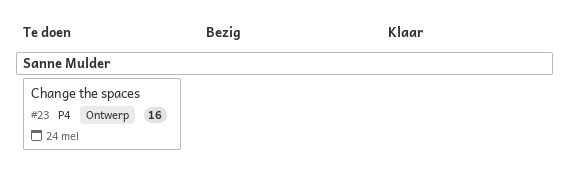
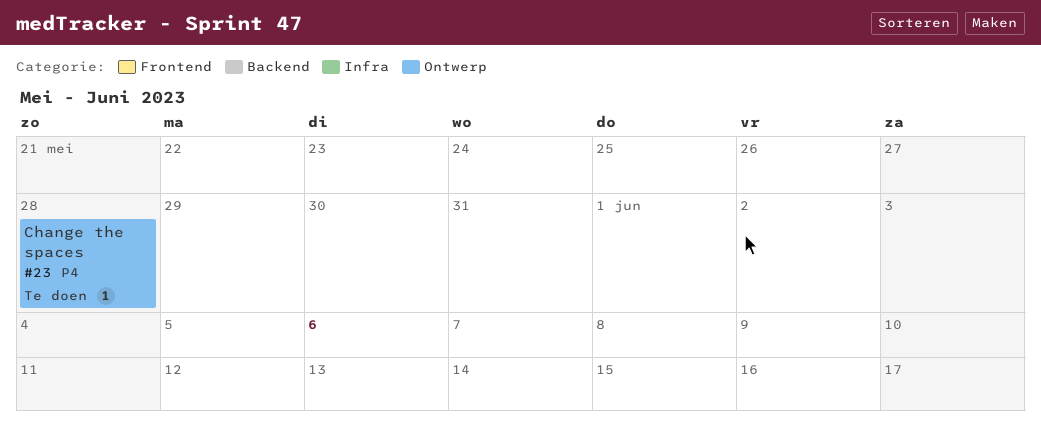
#23, estimate: 16 -> 1
#23, due: May 24 -> May 28

